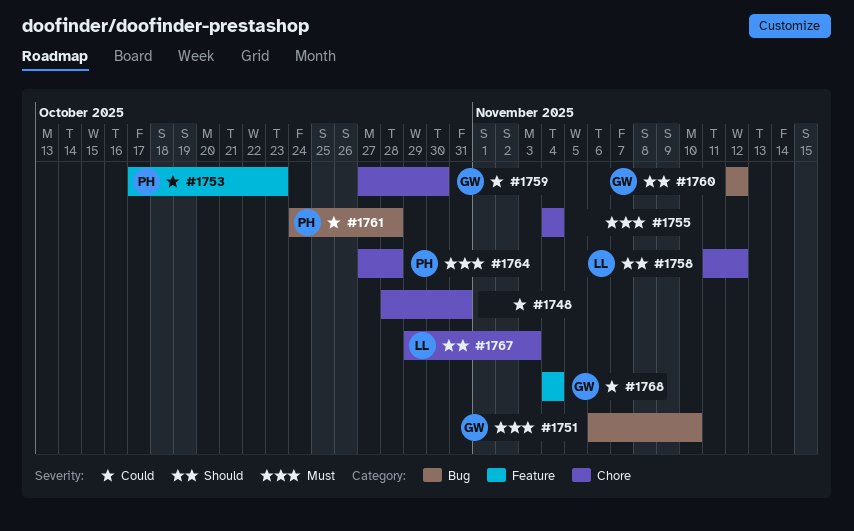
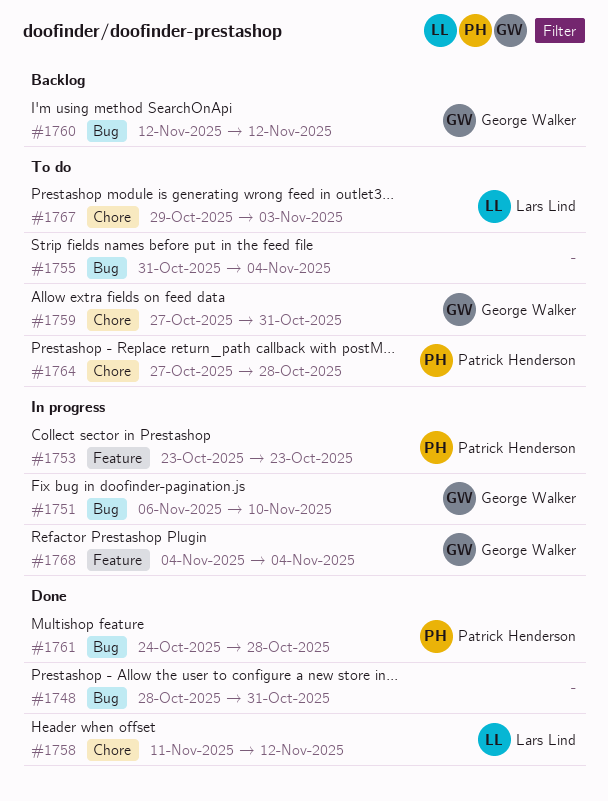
#1748, label: Chore -> Bug
#1753, start: Oct 17 -> Oct 23
#1755, label: Chore -> Bug
#1755, start: Nov 4 -> Oct 31
#1759, due: Oct 30 -> Oct 31

